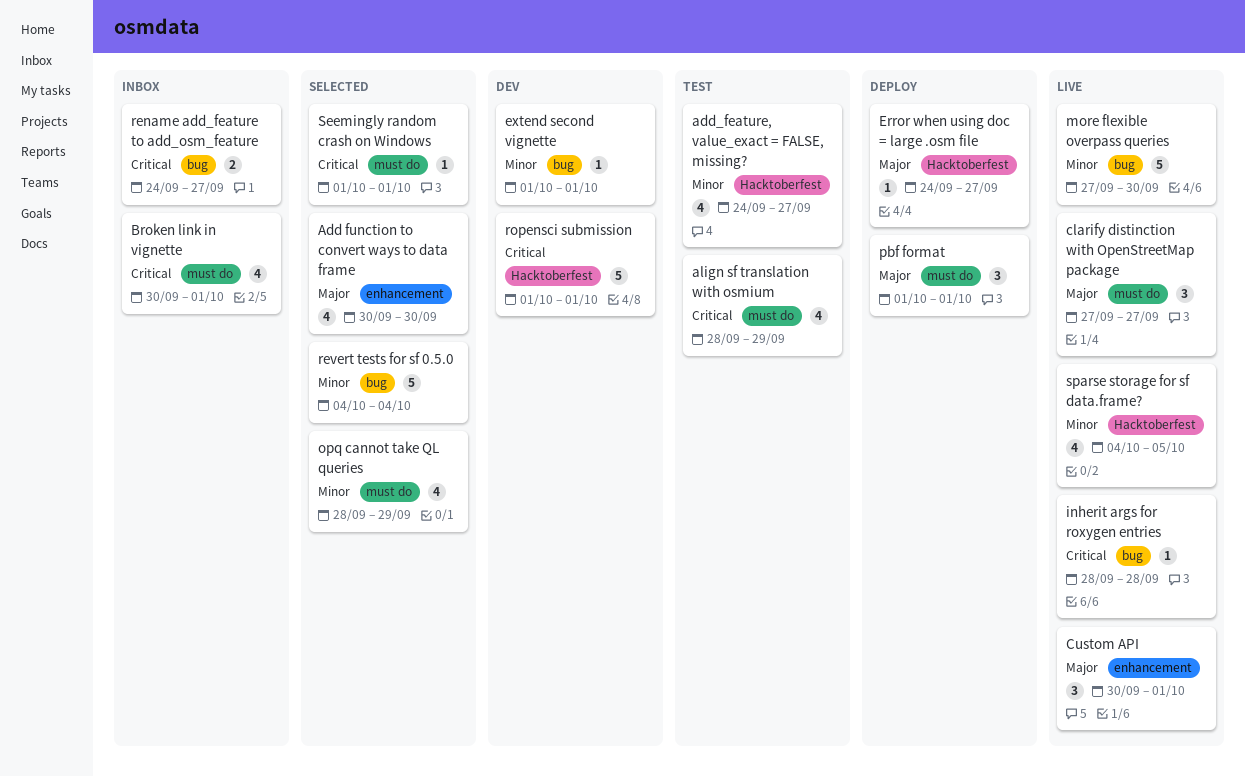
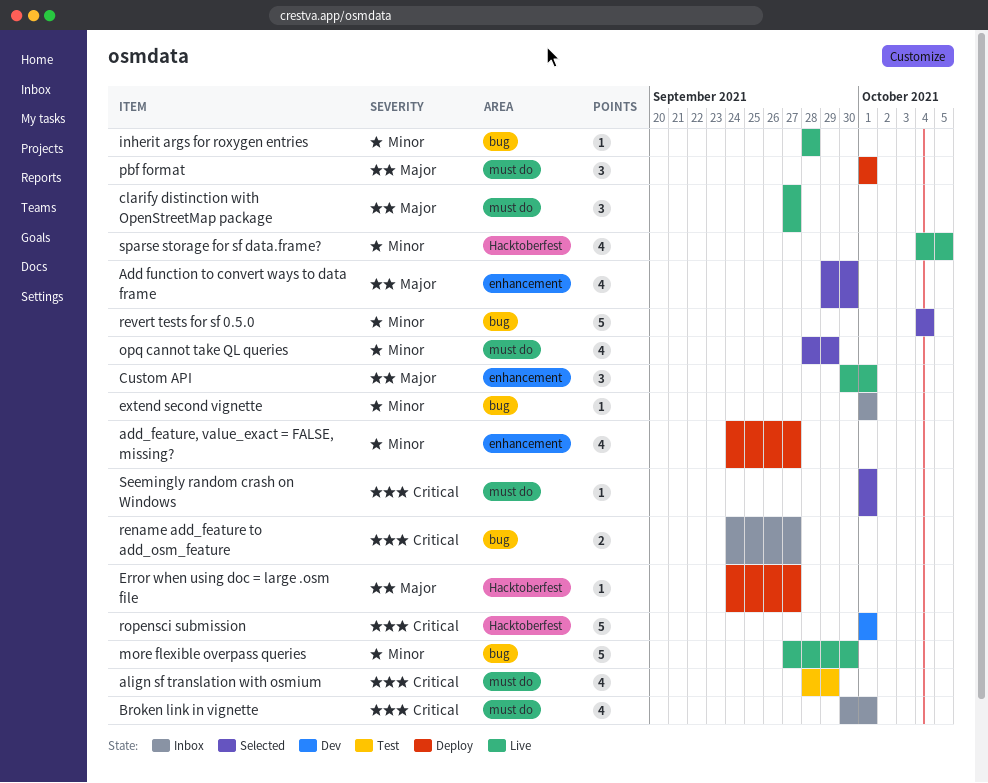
Add function to convert ways to data frame, start: Sep 30 -> Sep 29
add_feature, value_exact = FALSE, missing?, status: Test -> Deploy
add_feature, value_exact = FALSE, missing?, label: Hacktoberfest -> enhancement
extend second vignette, status: Dev -> Inbox
inherit args for roxygen entries, priority: Critical -> Minor

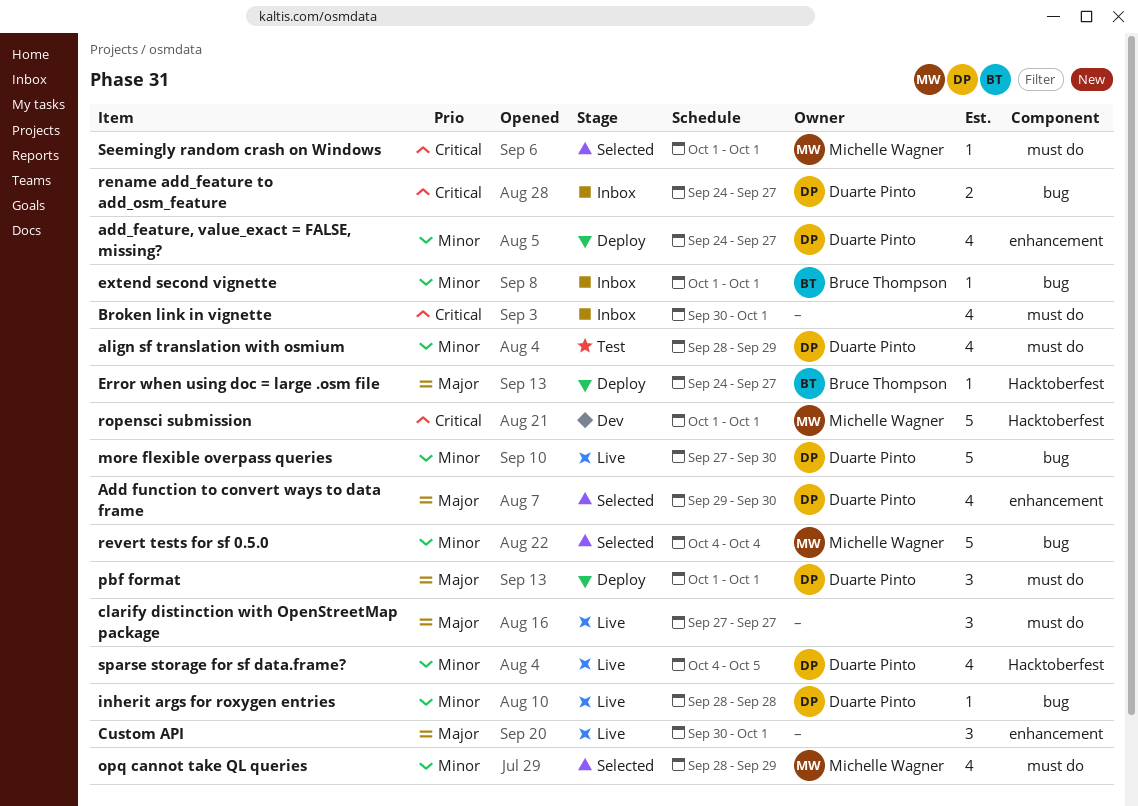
align sf translation with osmium, priority: Critical -> Minor

